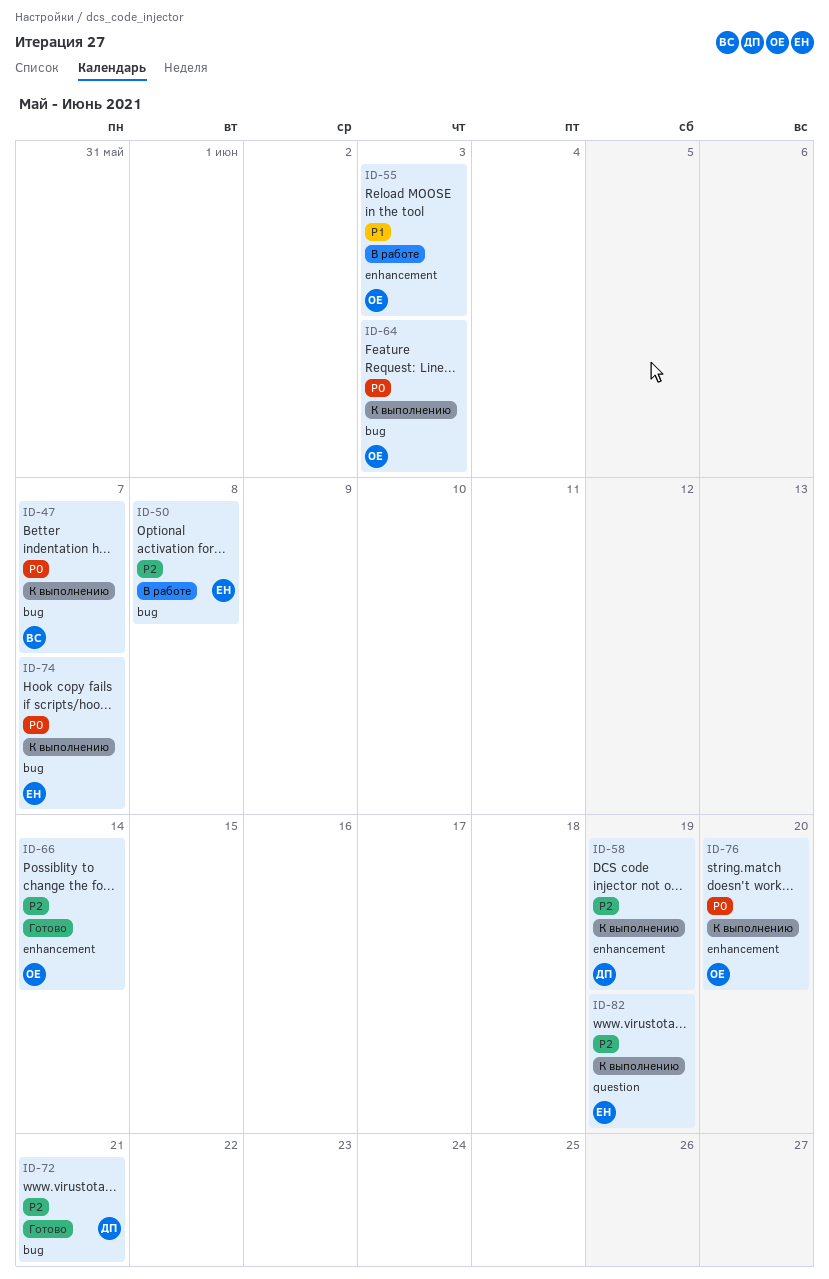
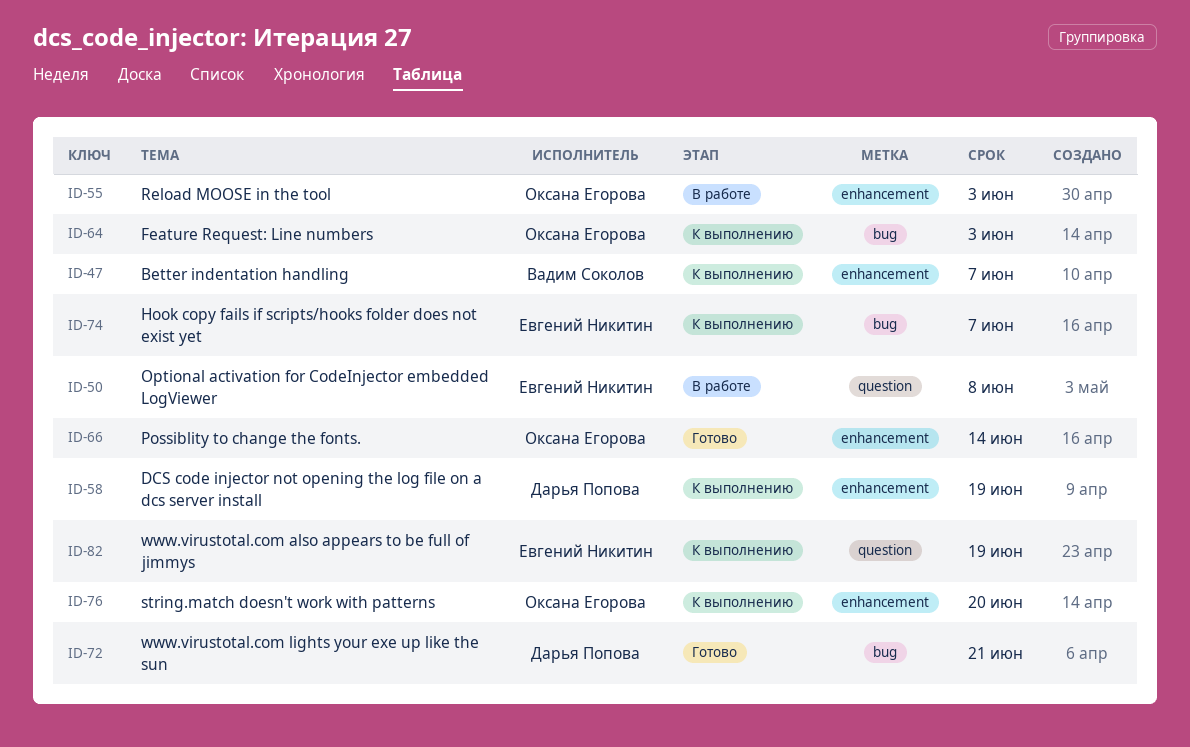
ID-47, label: bug -> enhancement
ID-50, label: bug -> question

